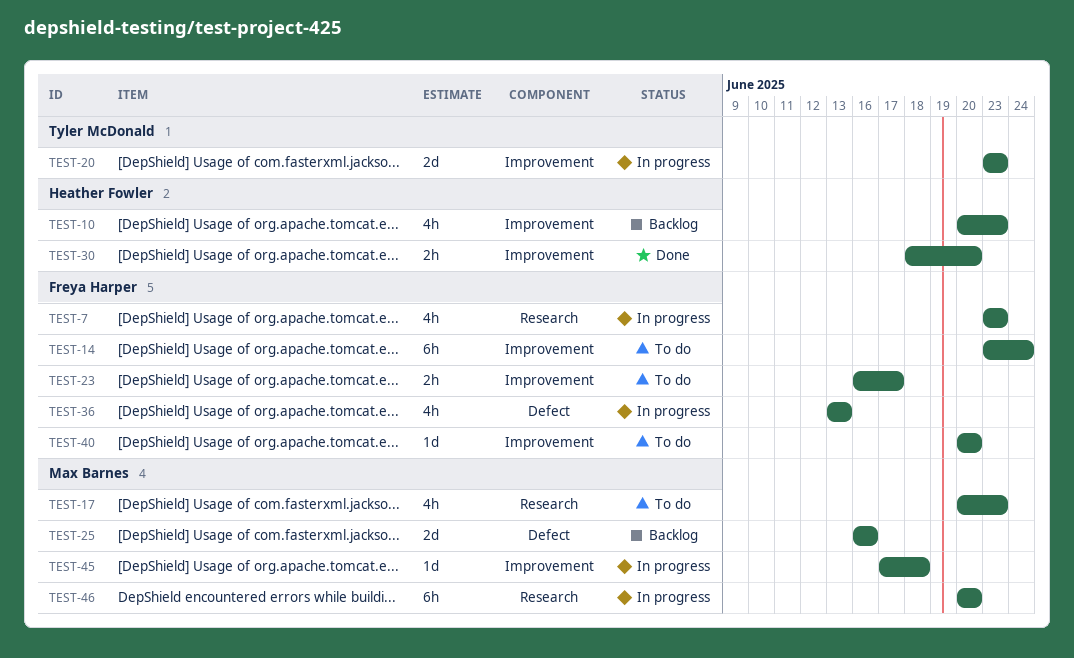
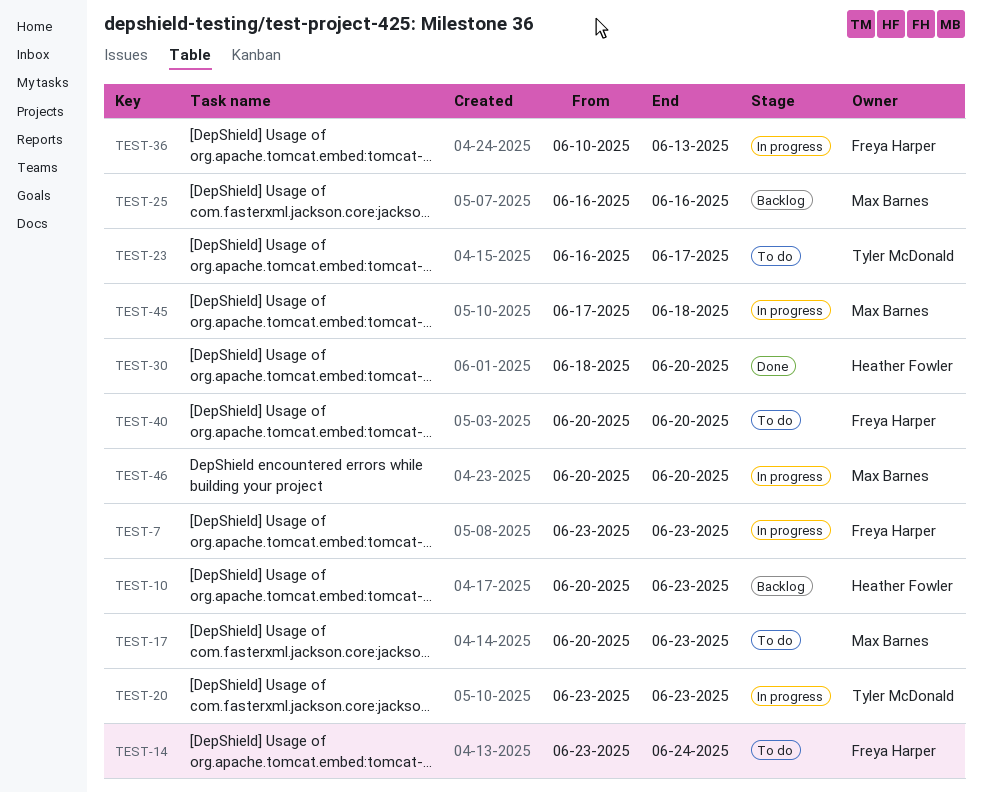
TEST-23, owner: Freya Harper -> Tyler McDonald
TEST-36, start: Jun 13 -> Jun 10

